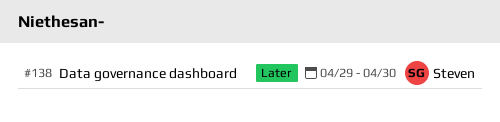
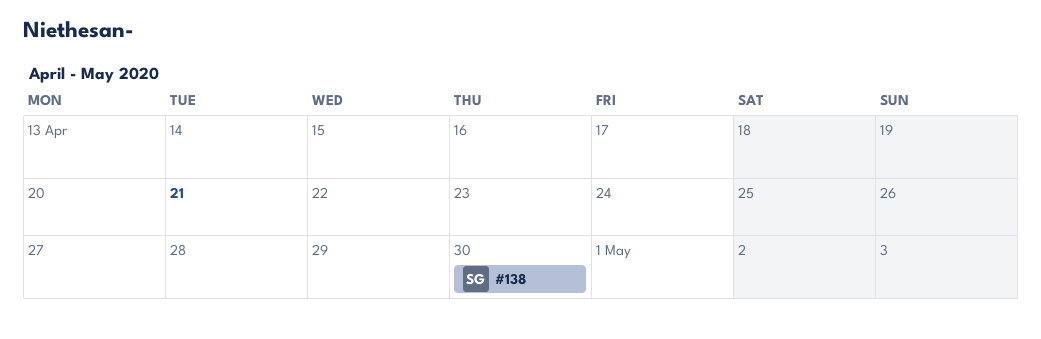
#138, start: Apr 29 -> Apr 30

